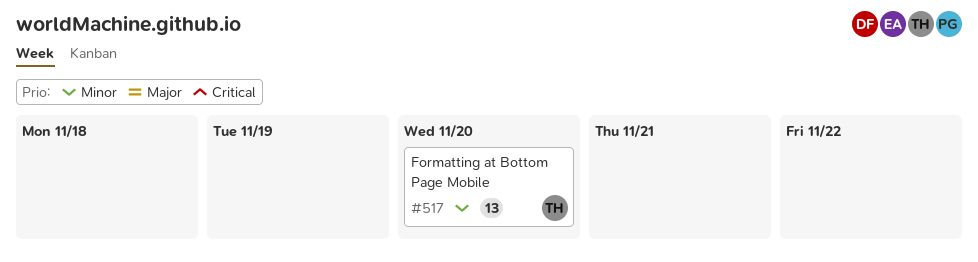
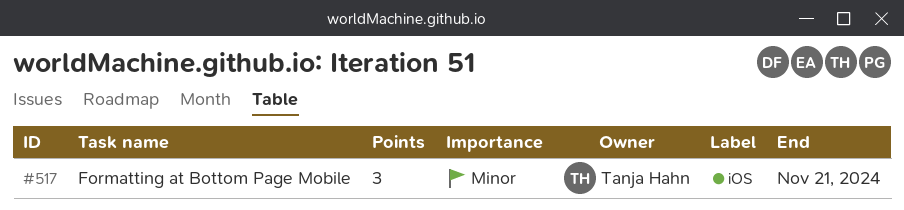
#517, estimate: 13 -> 3
#517, due: Nov 20 -> Nov 21

